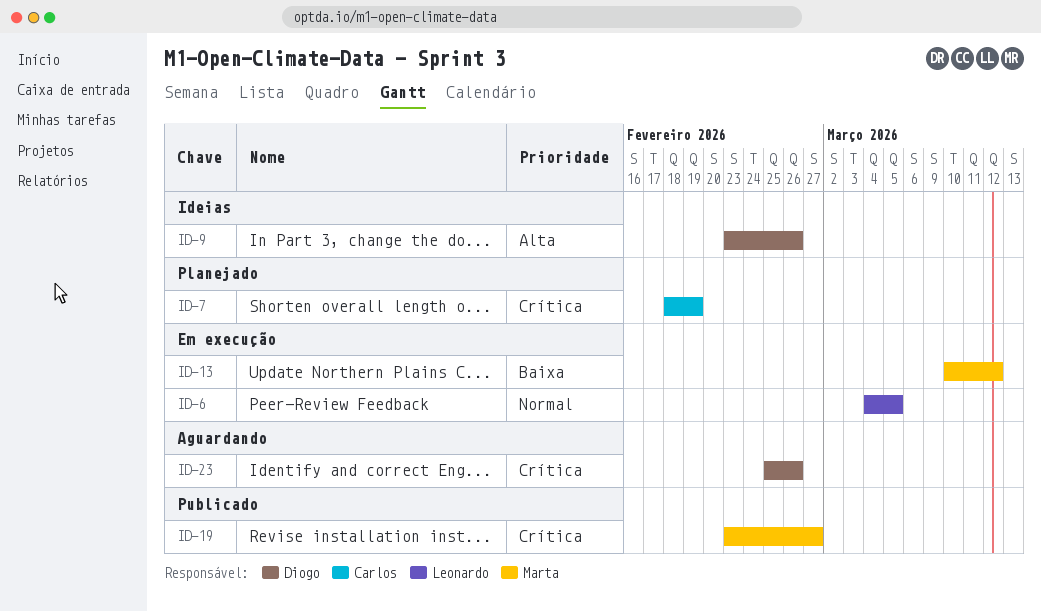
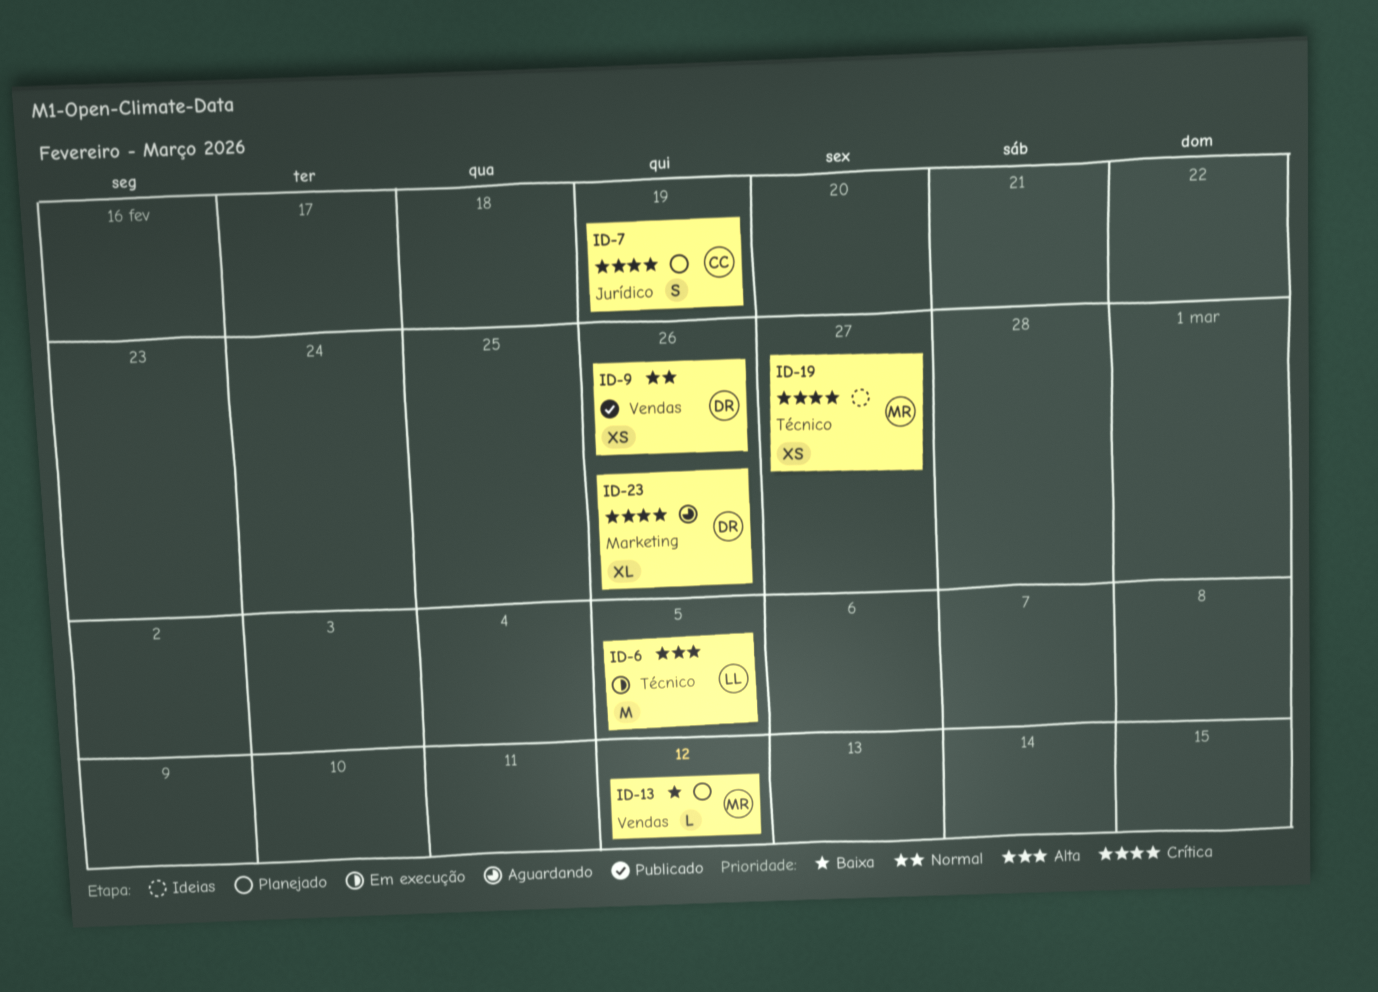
ID-6, priority: Normal -> Alta
ID-9, status: Ideias -> Publicado
ID-9, priority: Alta -> Normal
ID-13, status: Em execução -> Planejado
ID-19, status: Publicado -> Ideias

